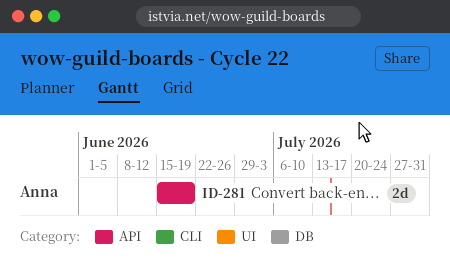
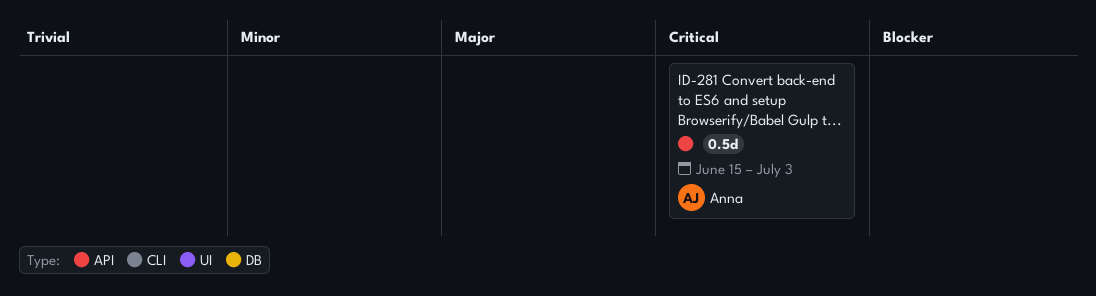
ID-281, estimate: 2d -> 0.5d
ID-281, due: Jun 19 -> Jul 3

